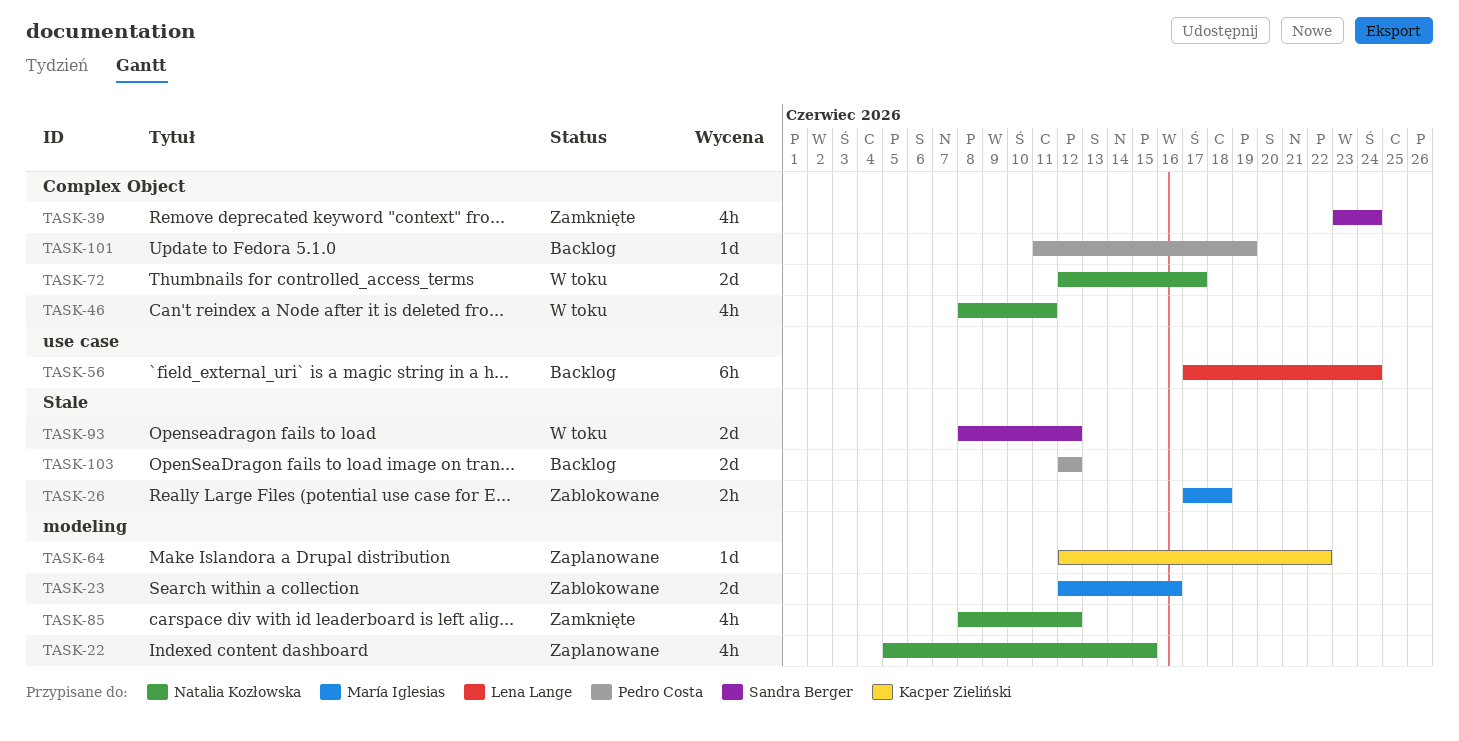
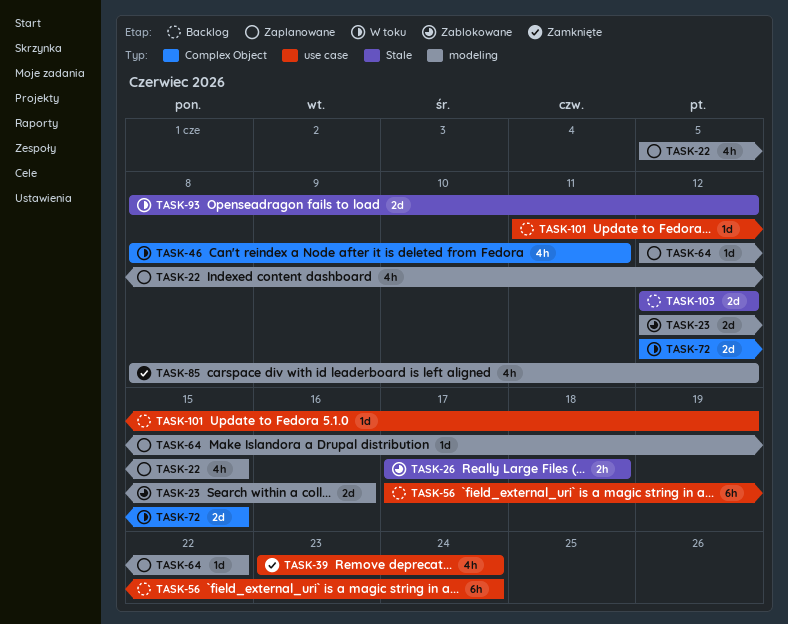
TASK-39, label: Complex Object -> use case
TASK-72, due: Jun 17 -> Jun 15
TASK-101, label: Complex Object -> use case

